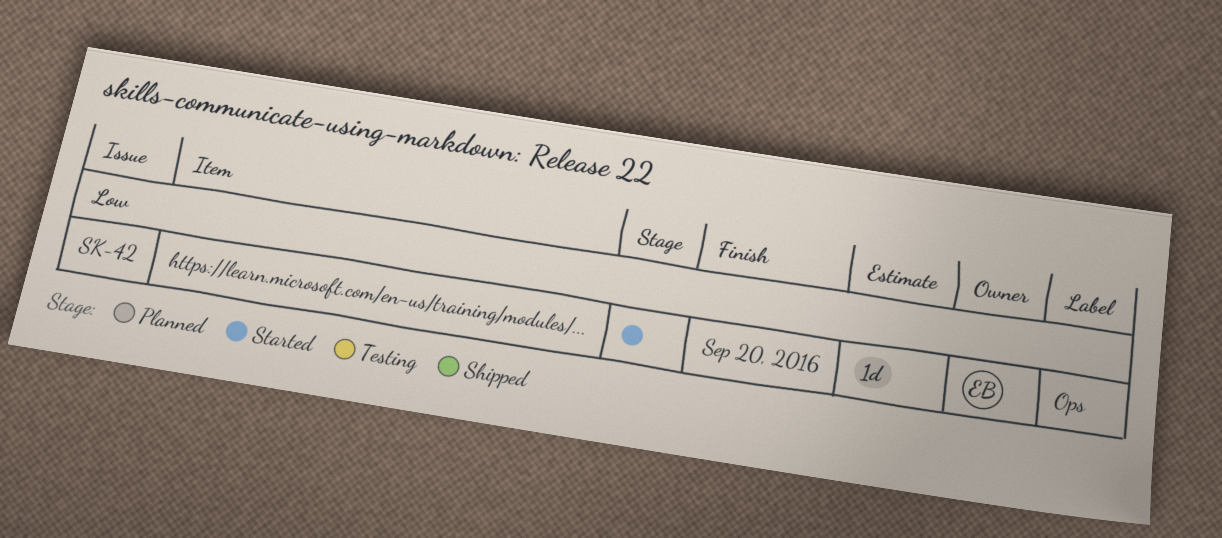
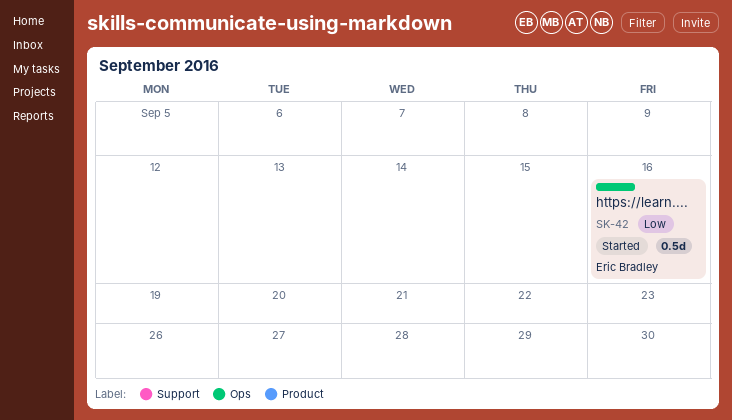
SK-42, estimate: 1d -> 0.5d
SK-42, due: Sep 20 -> Sep 16

